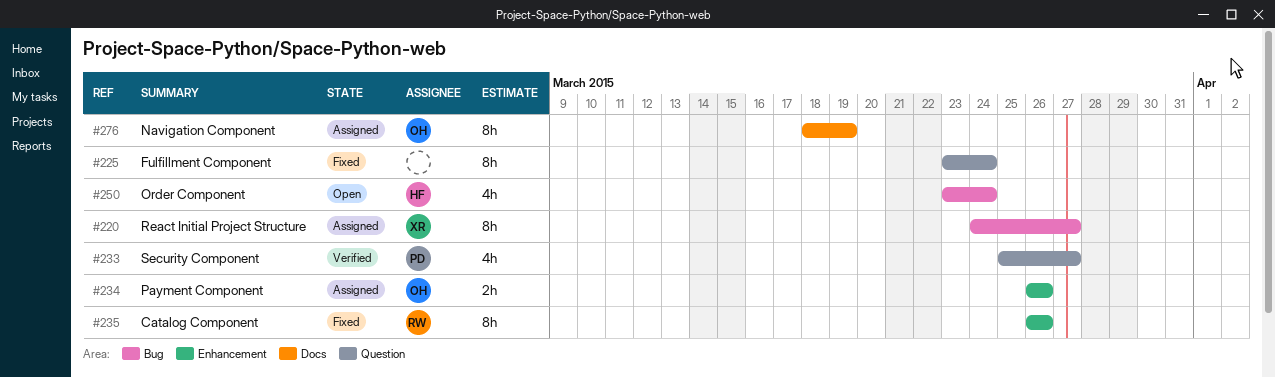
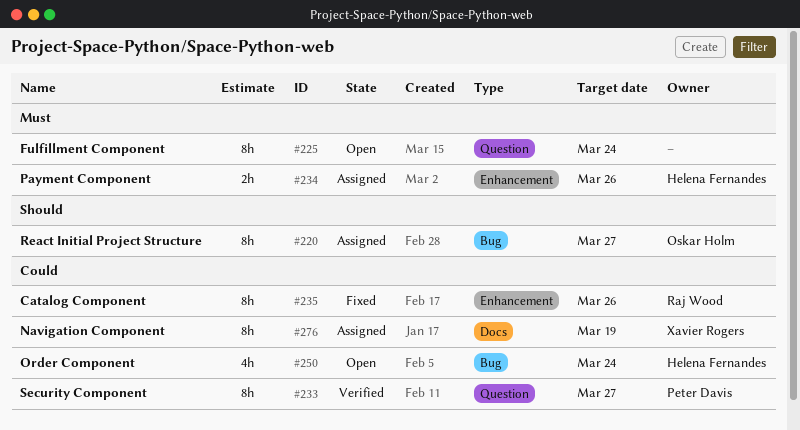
#220, owner: Xavier Rogers -> Oskar Holm
#225, status: Fixed -> Open
#233, estimate: 4h -> 8h
#234, owner: Oskar Holm -> Helena Fernandes
#276, owner: Oskar Holm -> Xavier Rogers

